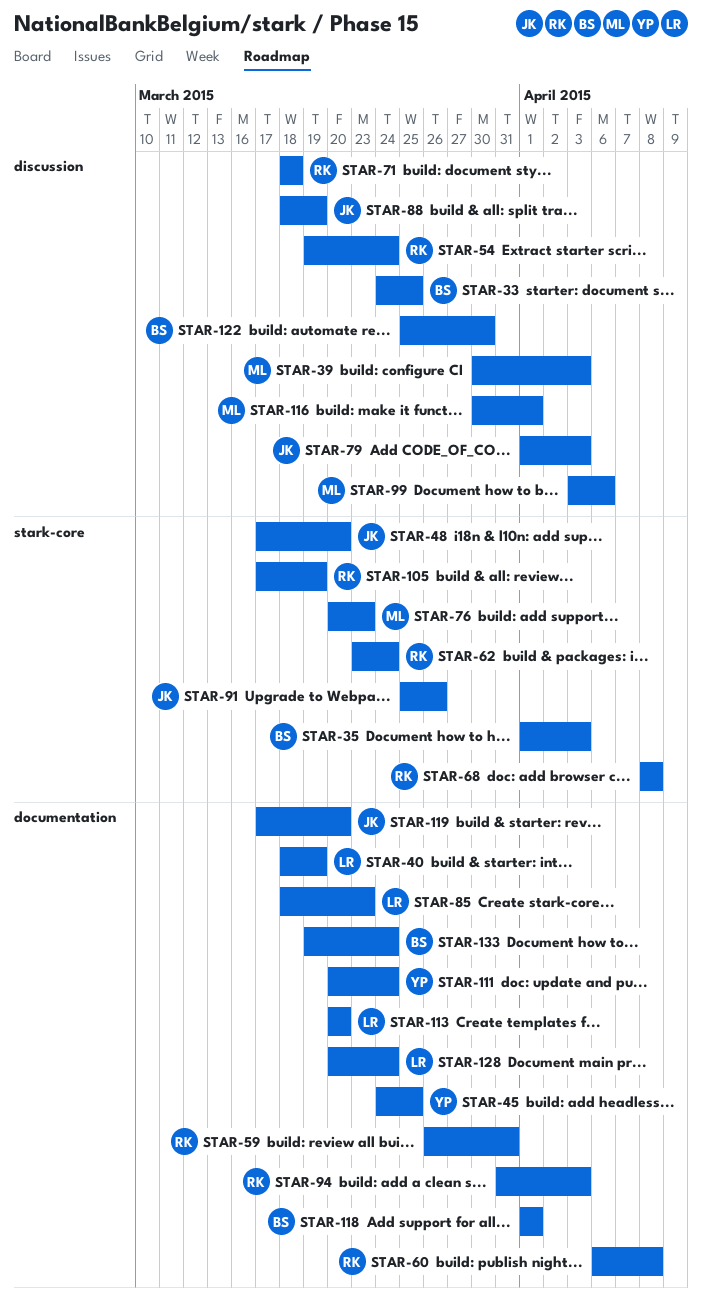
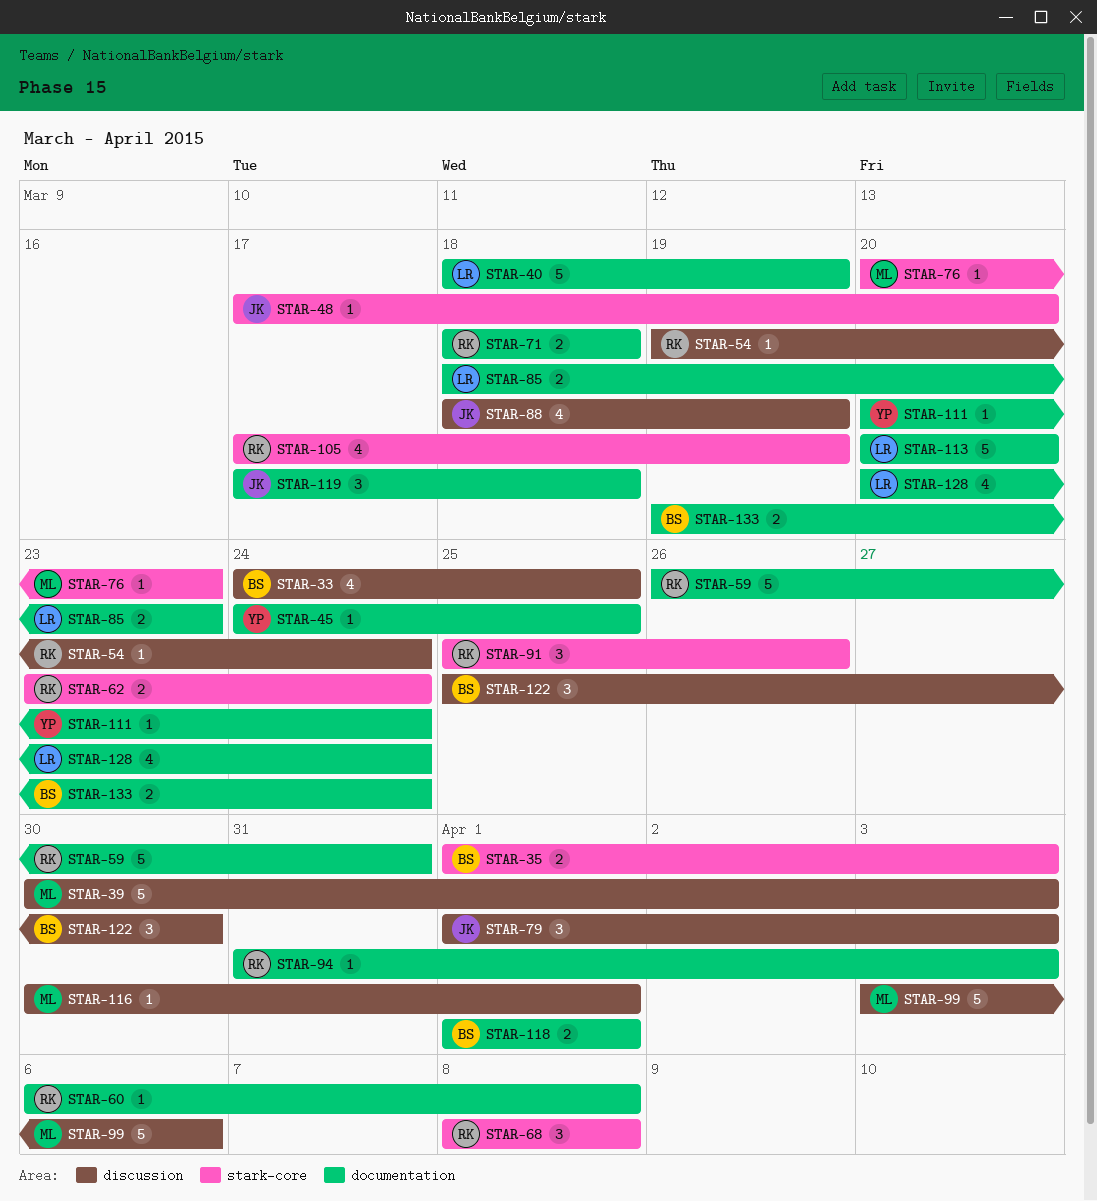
STAR-71, label: discussion -> documentation
STAR-91, owner: JK -> RK
STAR-119, due: Mar 20 -> Mar 18

